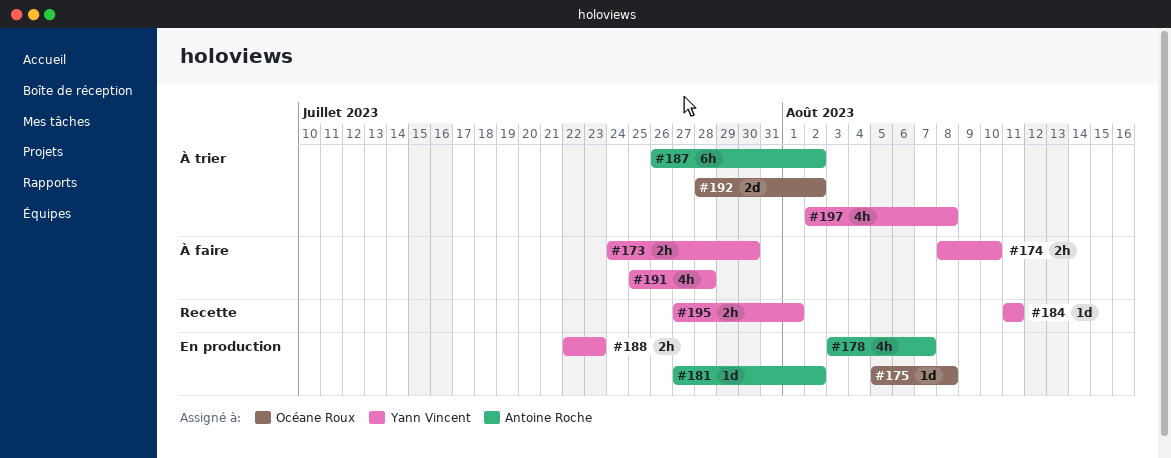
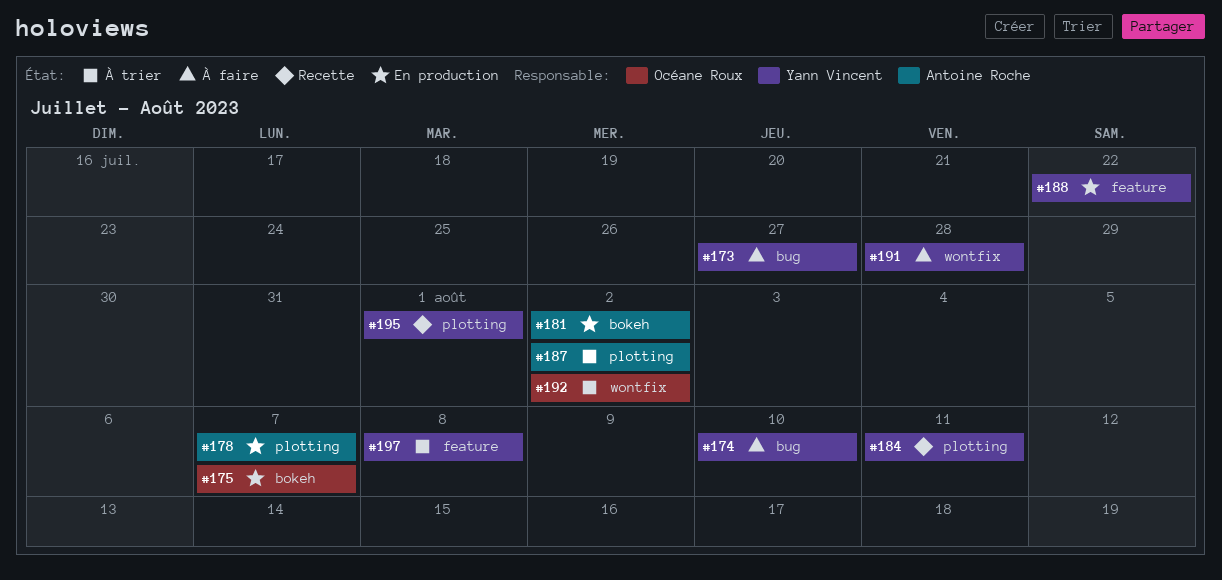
#173, due: Jul 30 -> Jul 27
#175, due: Aug 8 -> Aug 7
#188, due: Jul 23 -> Jul 22

